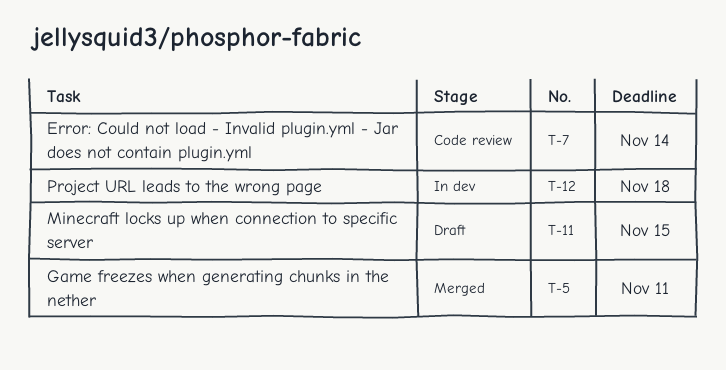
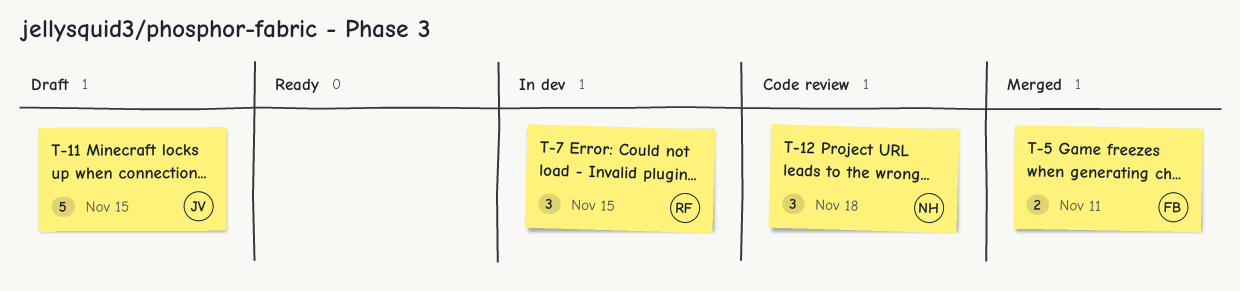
T-7, status: Code review -> In dev
T-7, due: Nov 14 -> Nov 15
T-12, status: In dev -> Code review

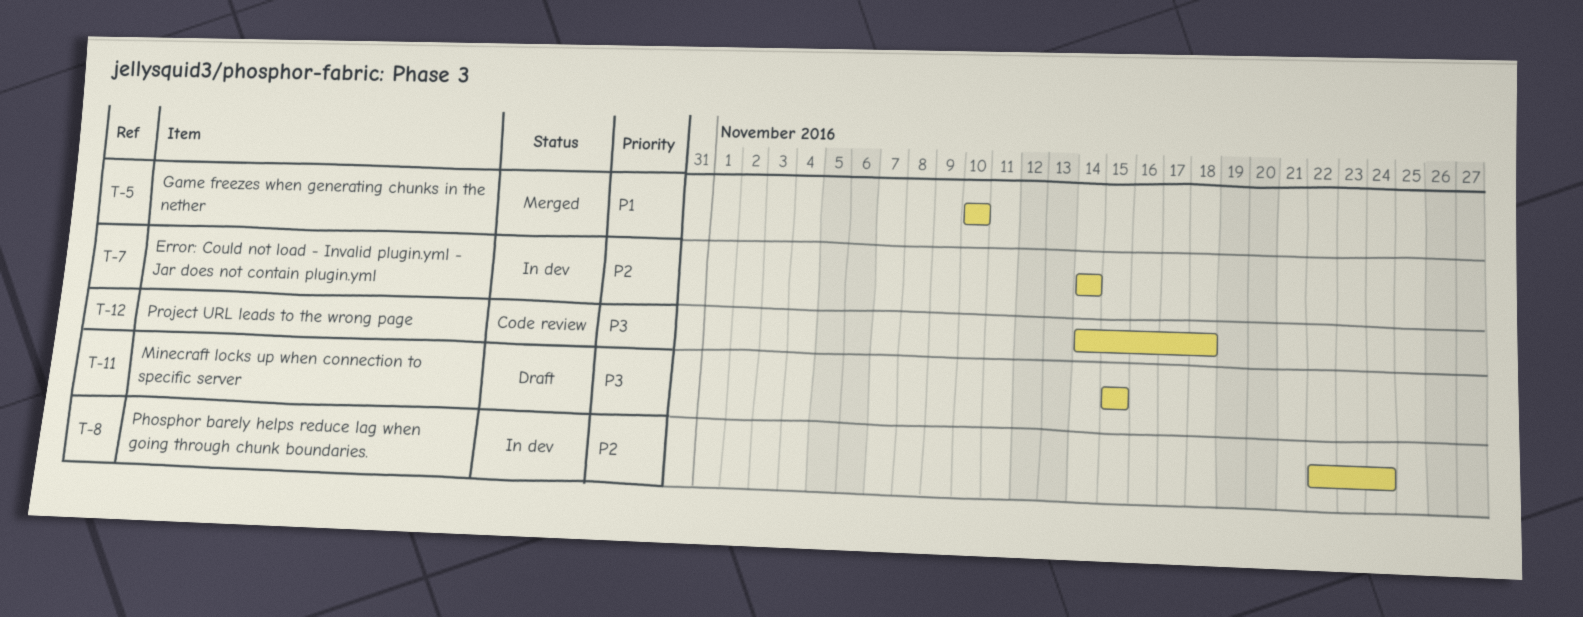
T-5, due: Nov 11 -> Nov 10
T-7, due: Nov 15 -> Nov 14
T-8: none -> present

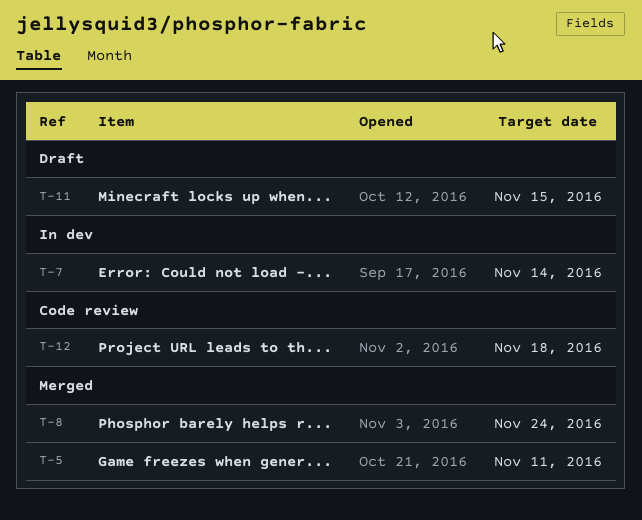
T-5, due: Nov 10 -> Nov 11
T-8, status: In dev -> Merged

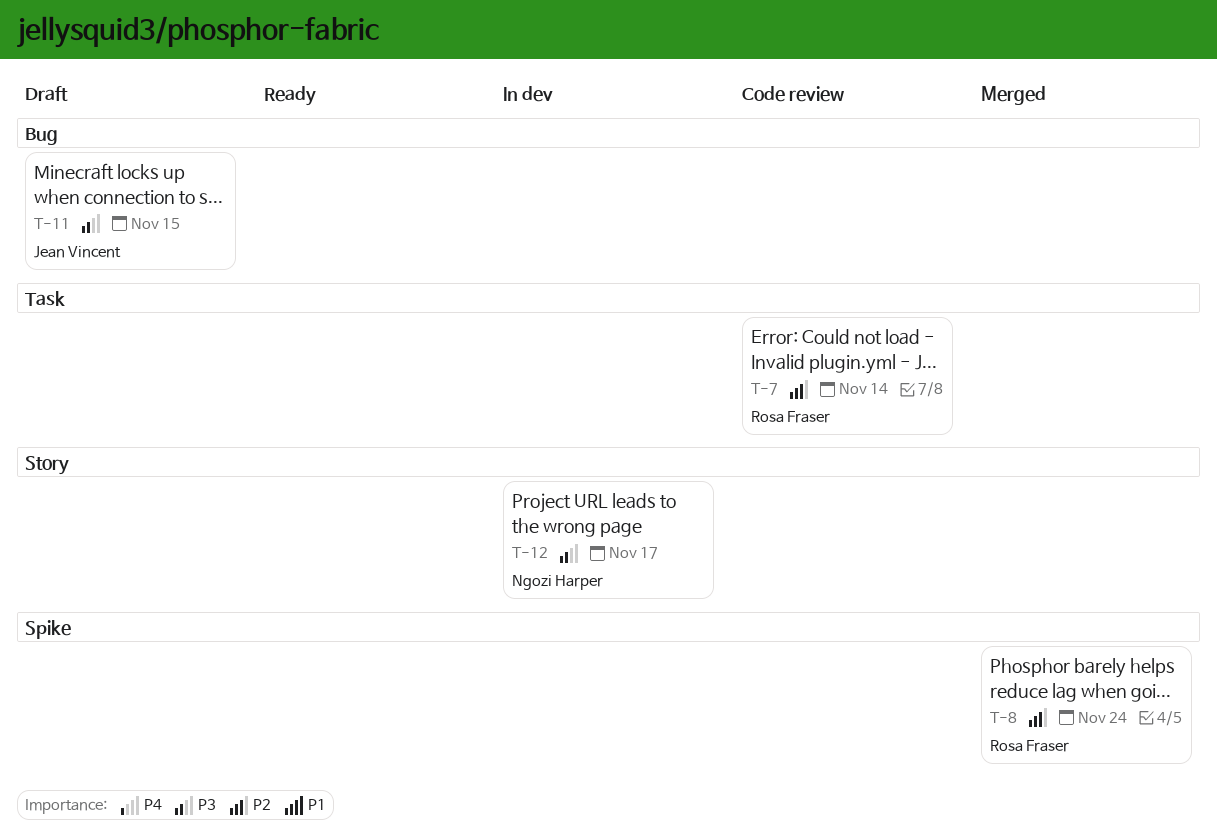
T-5: present -> none
T-7, status: In dev -> Code review
T-12, status: Code review -> In dev
T-12, due: Nov 18 -> Nov 17

